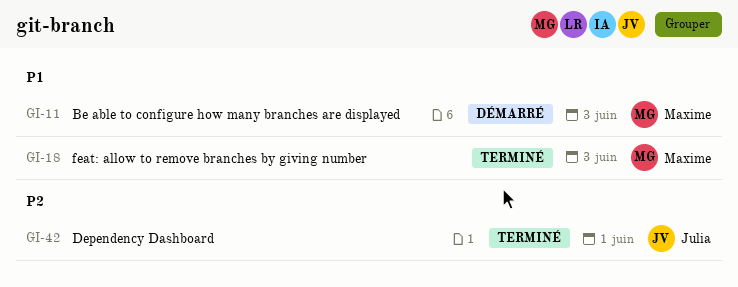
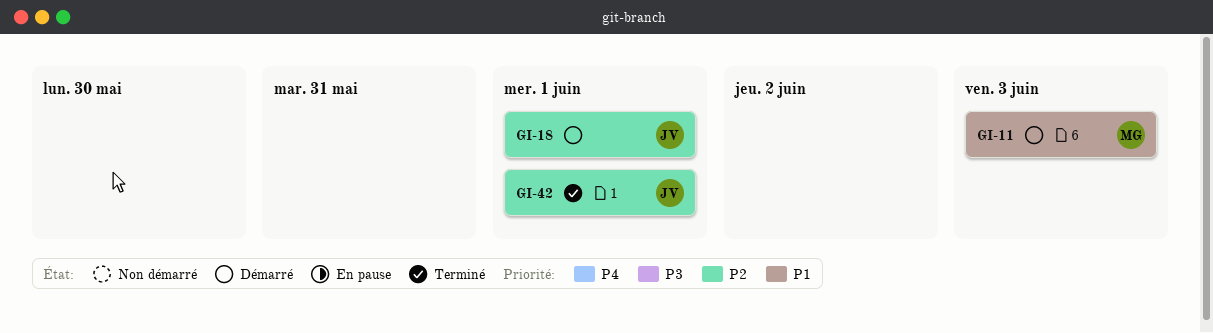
GI-18, status: Terminé -> Démarré
GI-18, owner: Maxime -> Julia
GI-18, priority: P1 -> P2
GI-18, due: Jun 3 -> Jun 1

